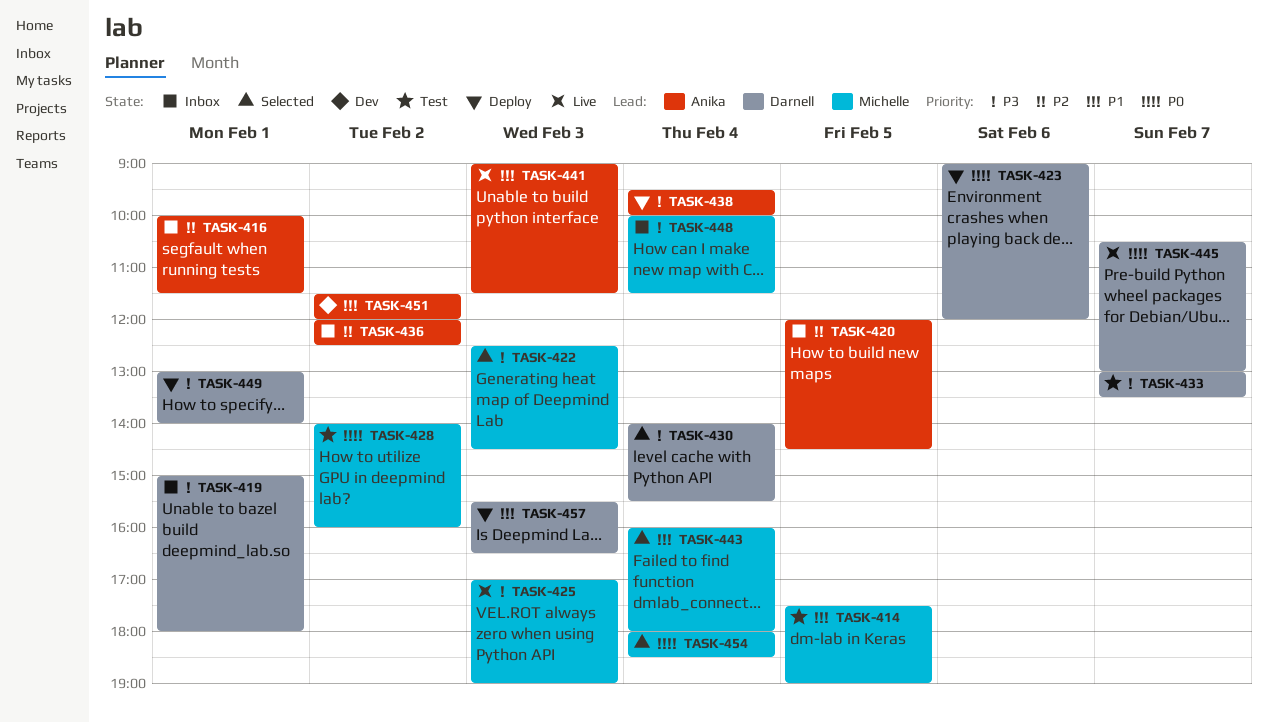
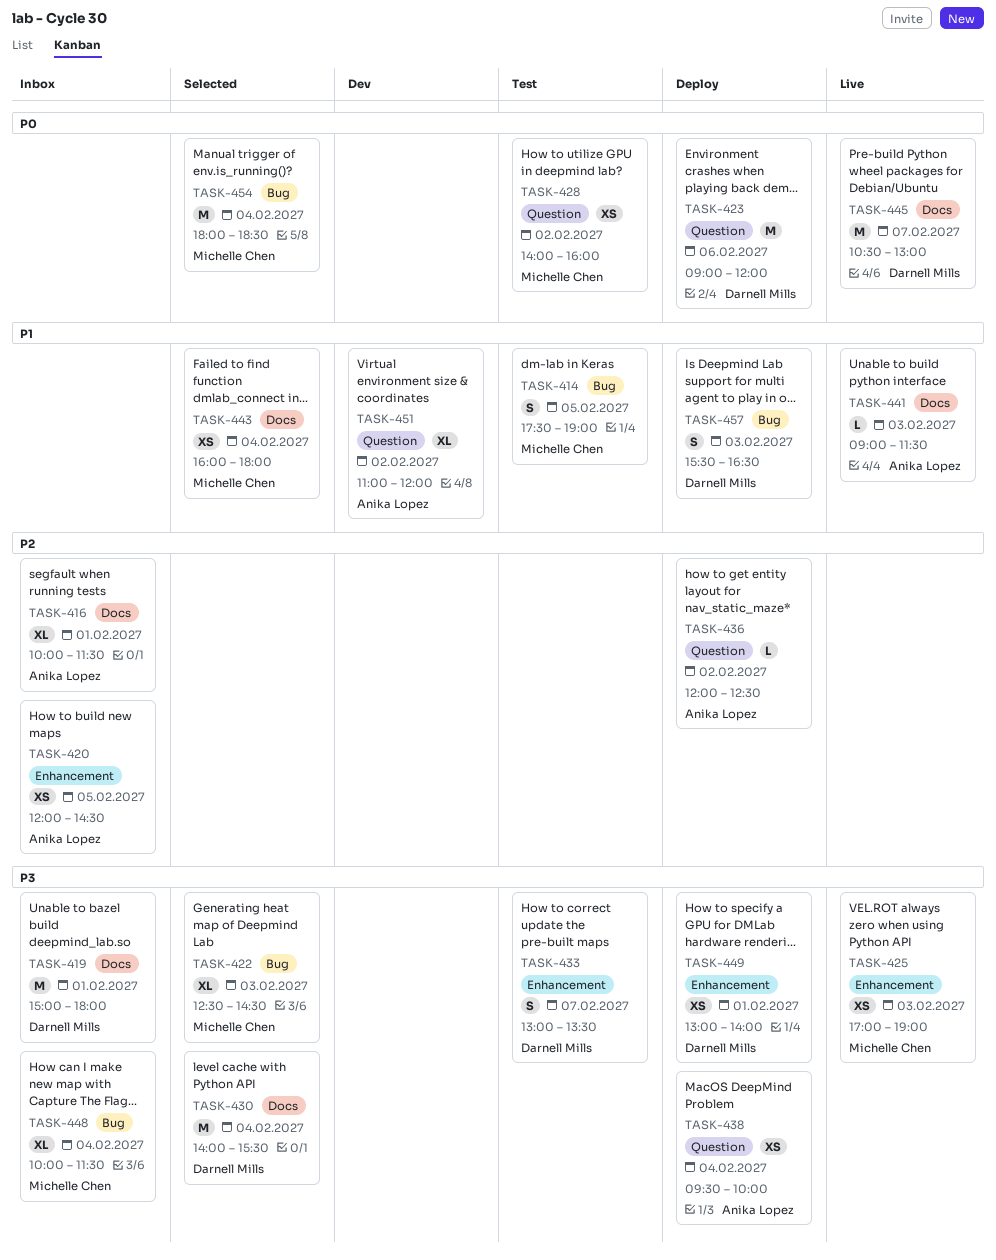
TASK-436, status: Inbox -> Deploy
TASK-451, begins: 11:30 -> 11:00

